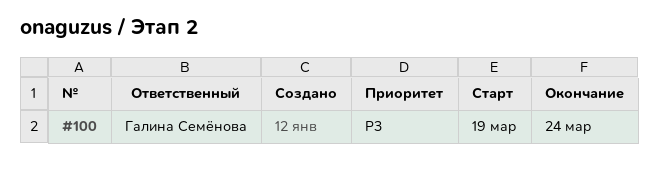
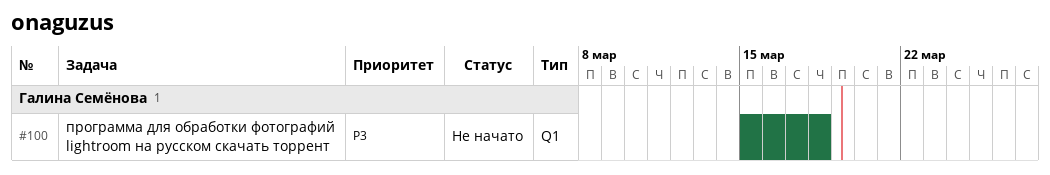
#100, start: Mar 19 -> Mar 15
#100, due: Mar 24 -> Mar 18

